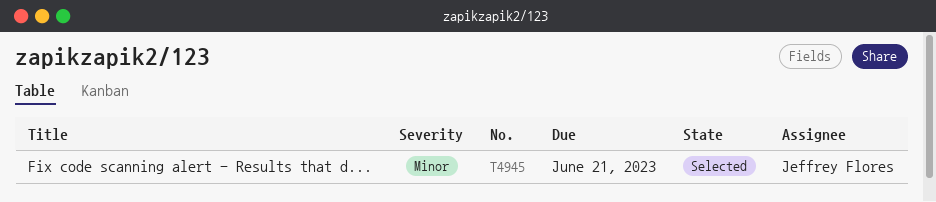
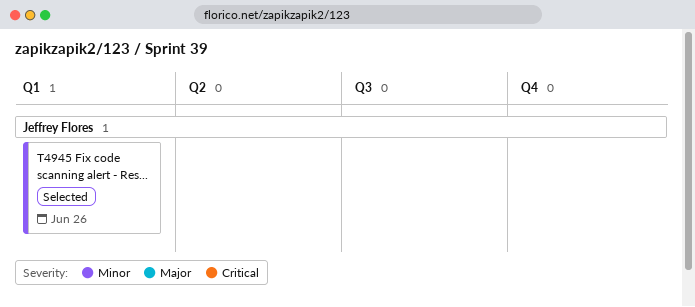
T4945, due: Jun 21 -> Jun 26

